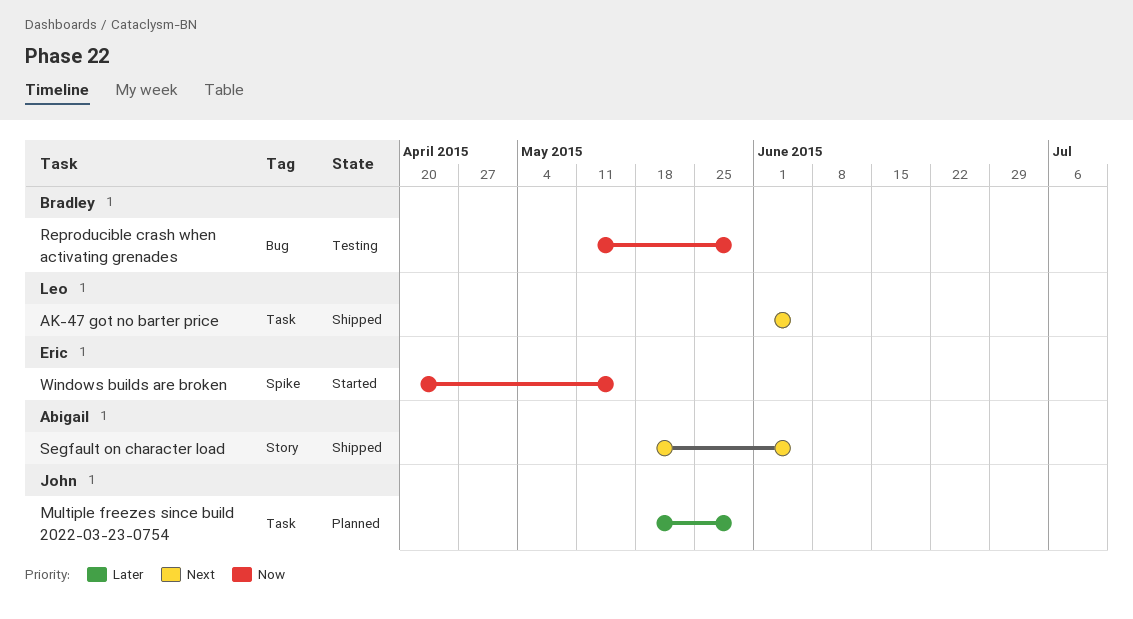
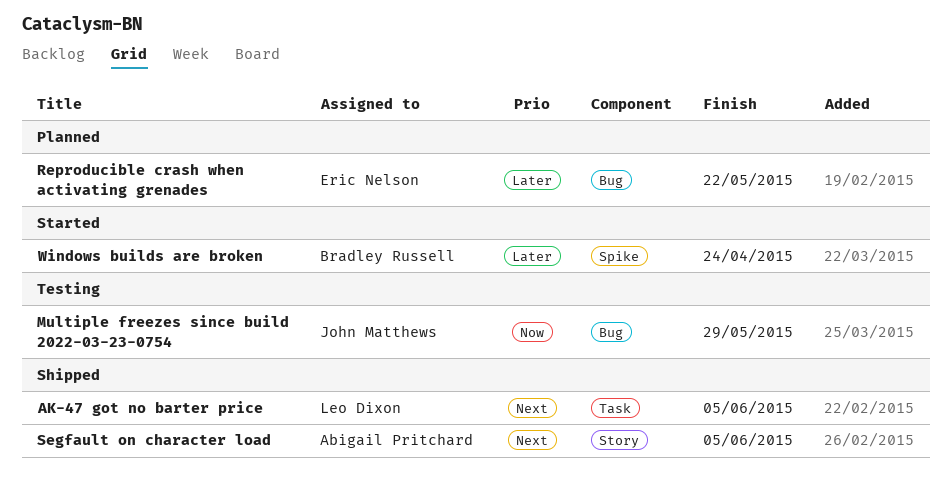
Multiple freezes since build 2022-03-23-0754, status: Planned -> Testing
Multiple freezes since build 2022-03-23-0754, priority: Later -> Now
Multiple freezes since build 2022-03-23-0754, label: Task -> Bug
Reproducible crash when activating grenades, status: Testing -> Planned
Reproducible crash when activating grenades, owner: Bradley Russell -> Eric Nelson
Reproducible crash when activating grenades, priority: Now -> Later
Reproducible crash when activating grenades, due: May 29 -> May 22
Windows builds are broken, owner: Eric Nelson -> Bradley Russell
Windows builds are broken, priority: Now -> Later
Windows builds are broken, due: May 15 -> Apr 24

